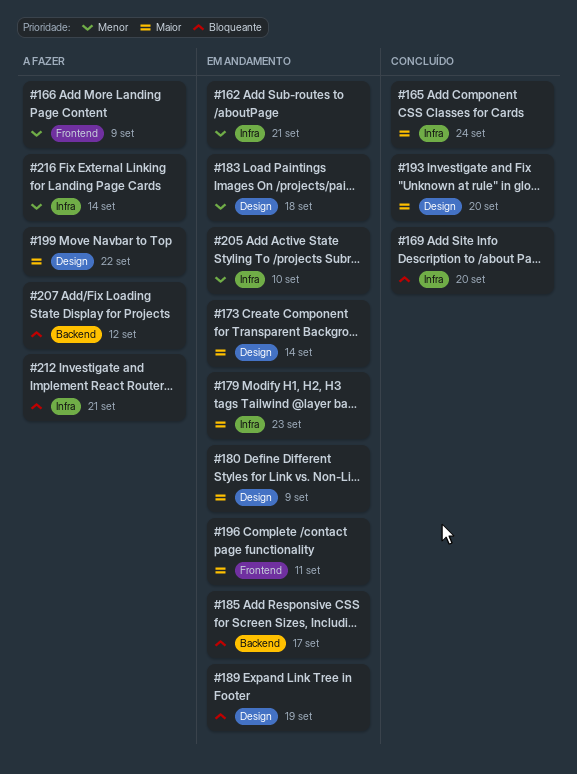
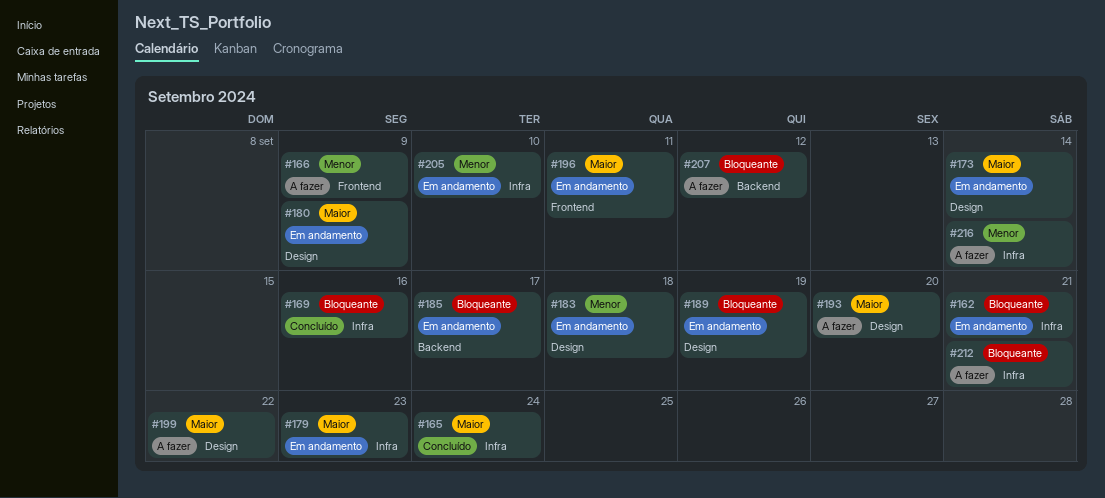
#162, priority: Menor -> Bloqueante
#169, due: Sep 20 -> Sep 16
#193, status: Concluído -> A fazer

